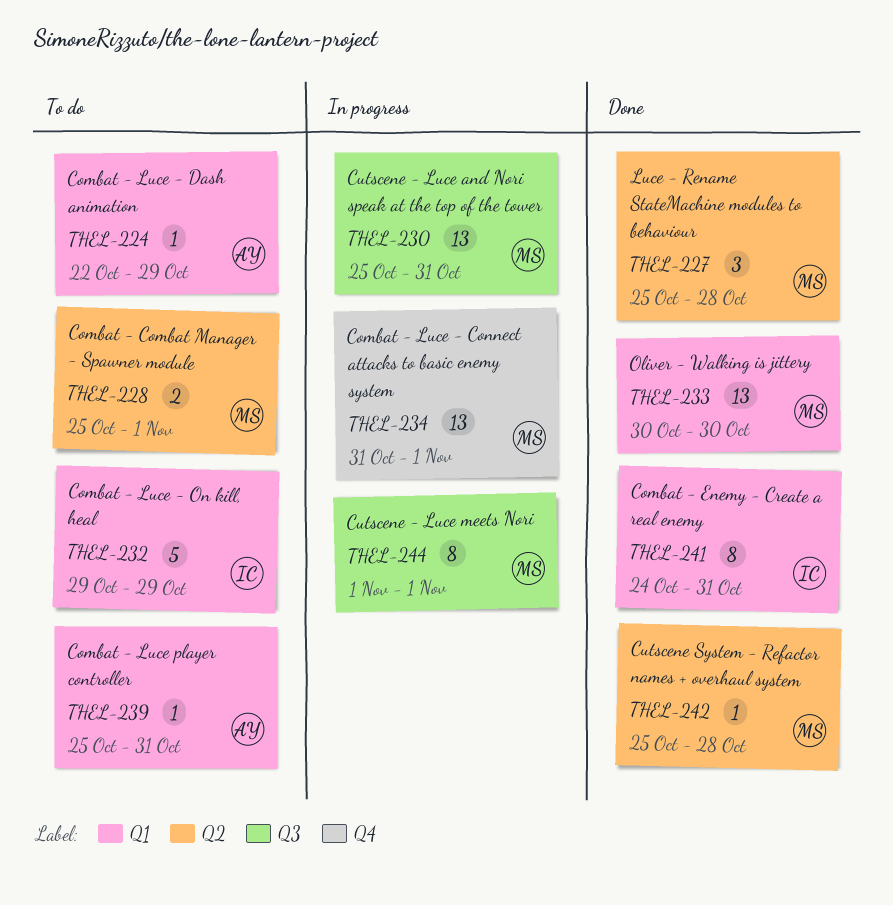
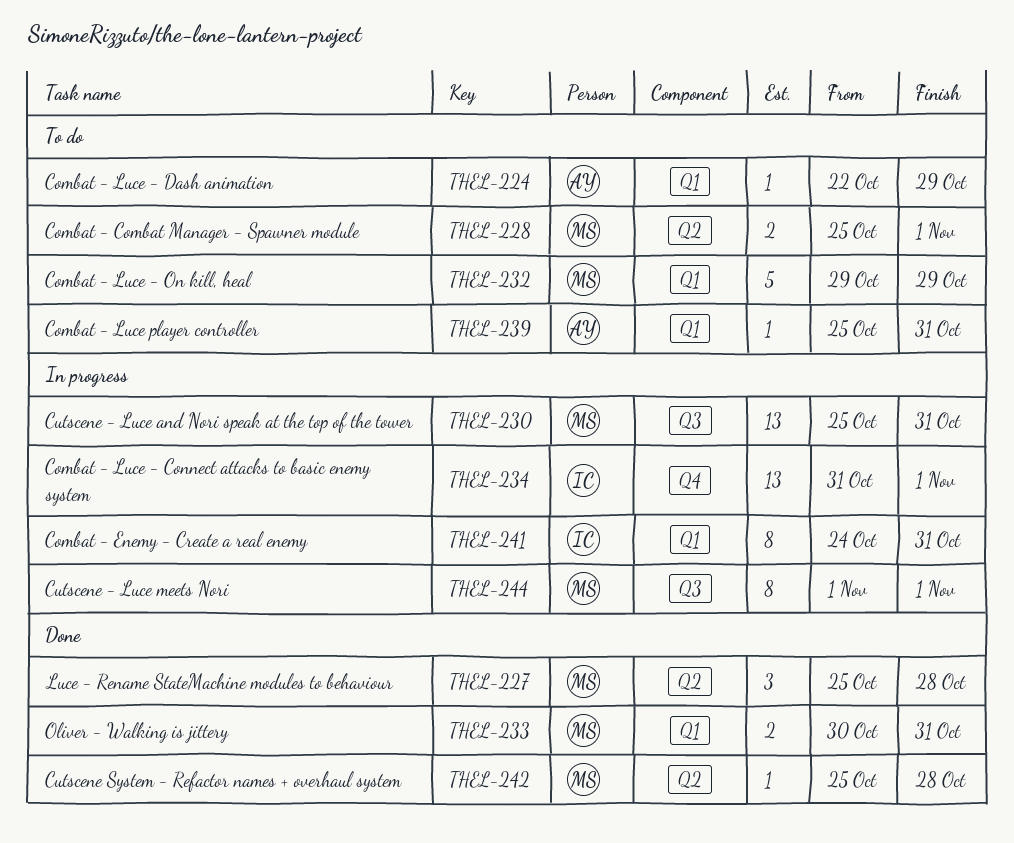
THEL-232, owner: IC -> MS
THEL-233, estimate: 13 -> 2
THEL-233, due: Oct 30 -> Oct 31
THEL-234, owner: MS -> IC
THEL-241, status: Done -> In progress

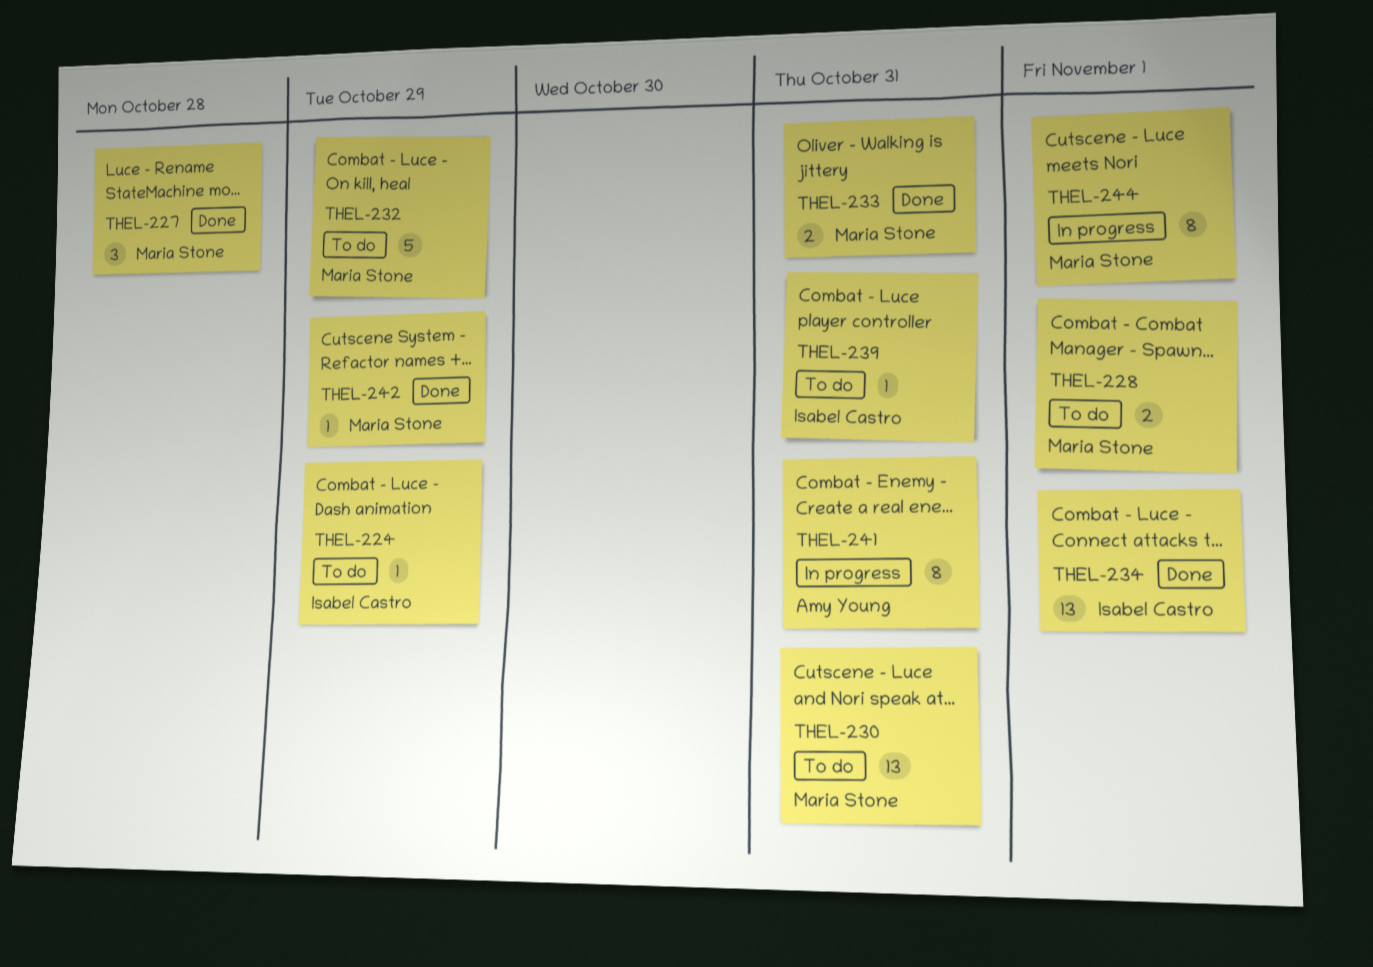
THEL-224, owner: Amy Young -> Isabel Castro
THEL-230, status: In progress -> To do
THEL-234, status: In progress -> Done
THEL-239, owner: Amy Young -> Isabel Castro
THEL-241, owner: Isabel Castro -> Amy Young
THEL-242, due: Oct 28 -> Oct 29

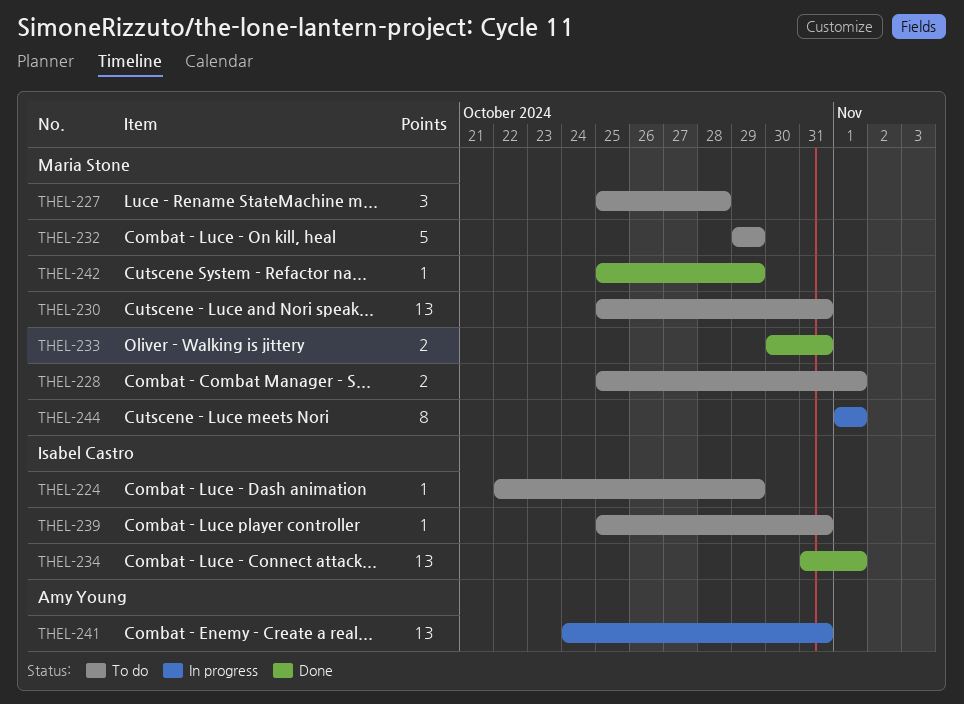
THEL-227, status: Done -> To do
THEL-241, estimate: 8 -> 13

